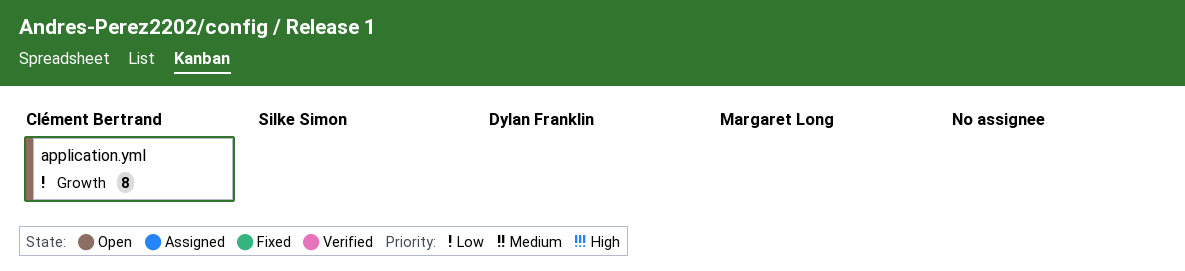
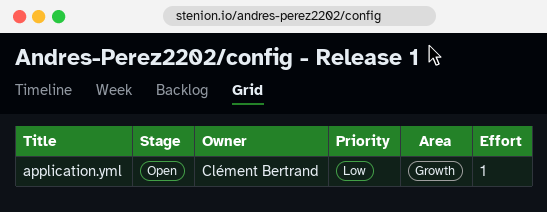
application.yml, estimate: 8 -> 1

